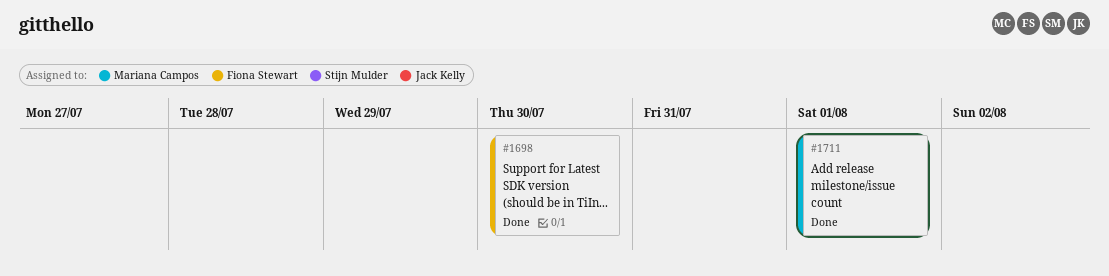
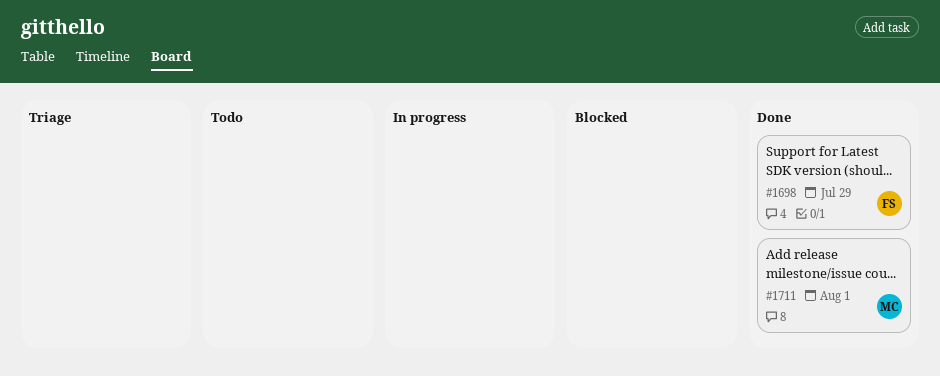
#1698, due: Jul 30 -> Jul 29

